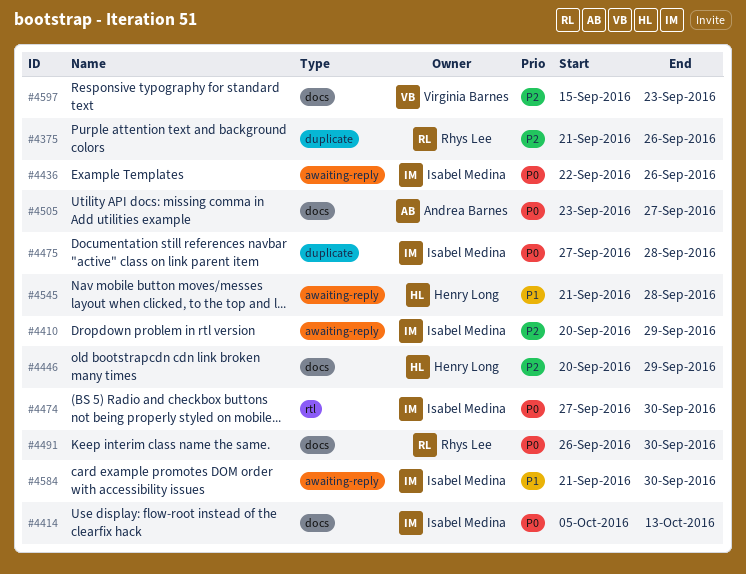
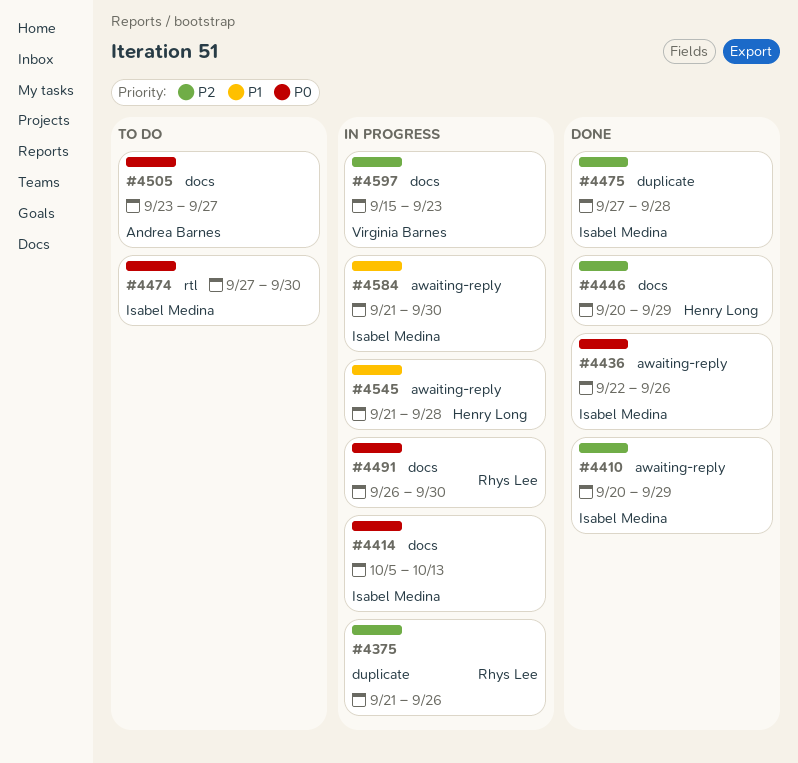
#4475, priority: P0 -> P2

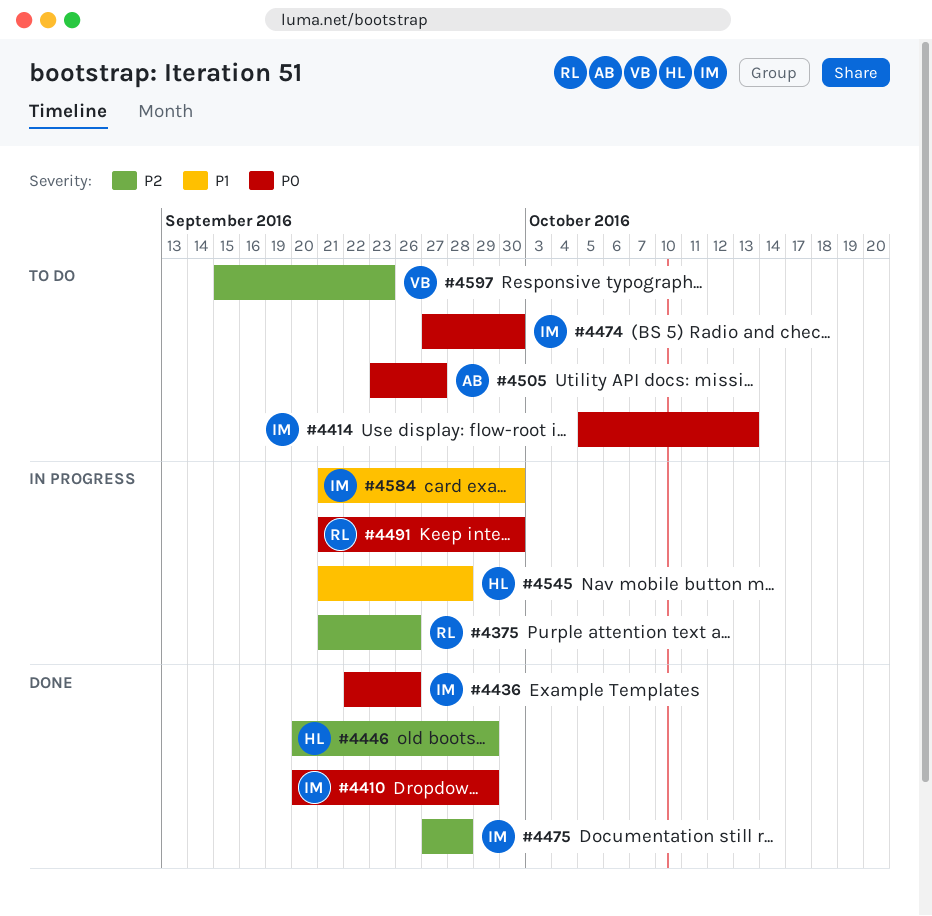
#4410, priority: P2 -> P0
#4414, status: In progress -> To do
#4491, start: Sep 26 -> Sep 21
#4597, status: In progress -> To do

